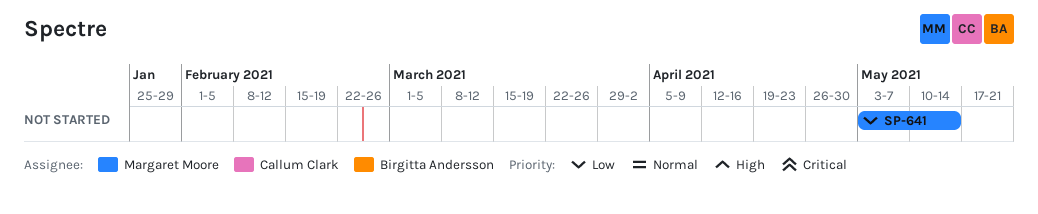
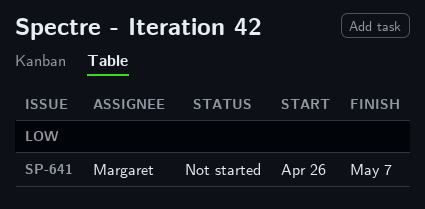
SP-641, start: May 3 -> Apr 26
SP-641, due: May 14 -> May 7

